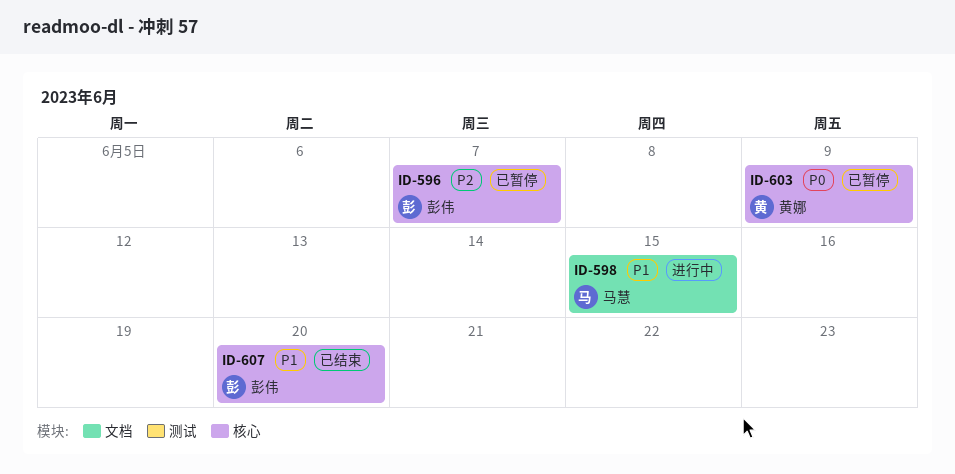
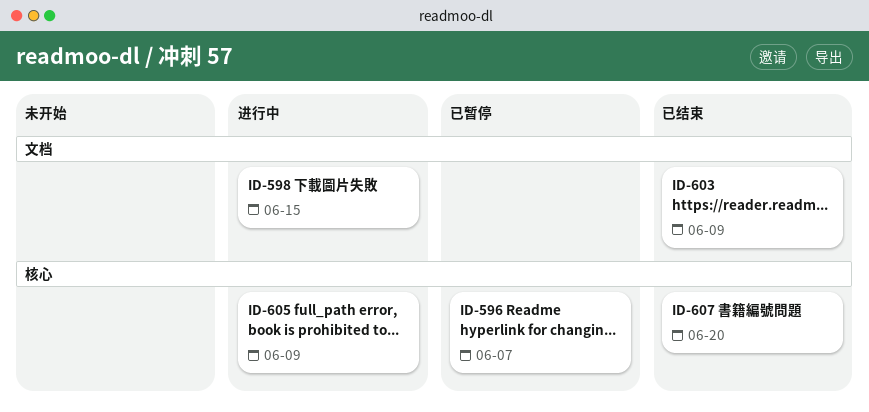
ID-603, status: 已暂停 -> 已结束
ID-603, label: 核心 -> 文档
ID-605: none -> present

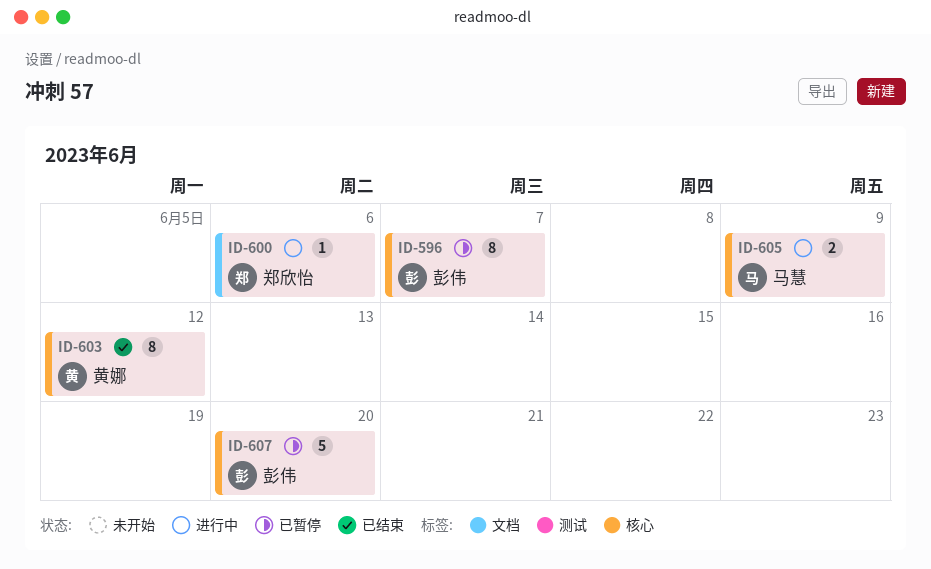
ID-598: present -> none
ID-600: none -> present
ID-603, label: 文档 -> 核心
ID-603, due: Jun 9 -> Jun 12
ID-607, status: 已结束 -> 已暂停

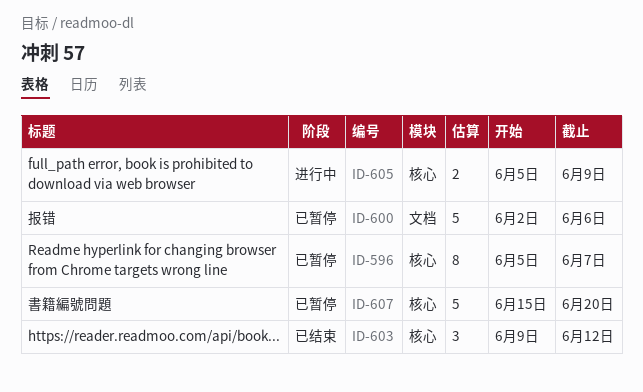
ID-600, status: 进行中 -> 已暂停
ID-600, estimate: 1 -> 5
ID-603, estimate: 8 -> 3

